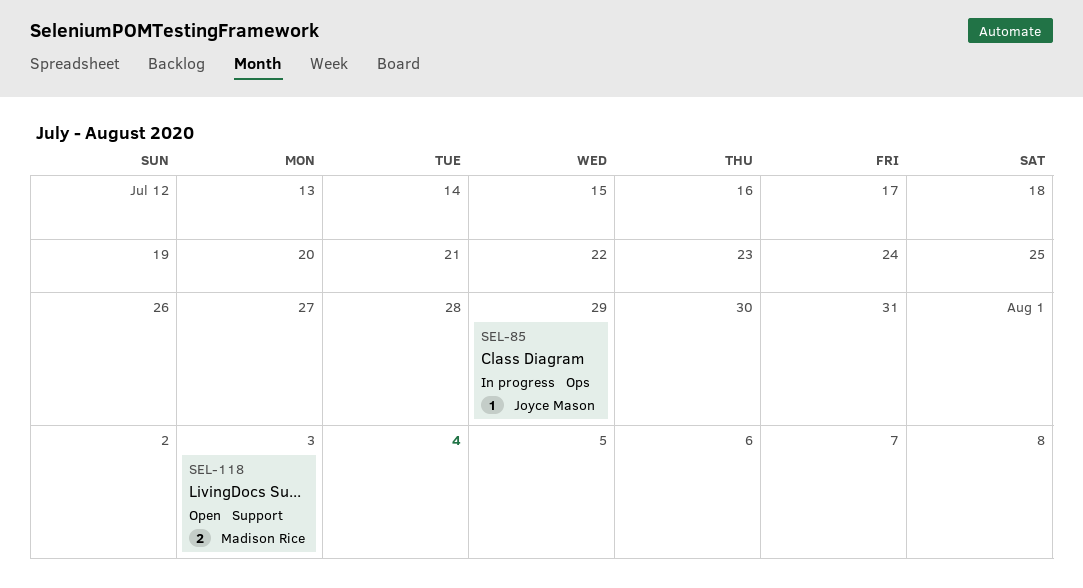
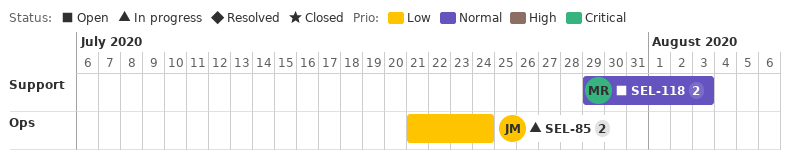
SEL-85, estimate: 1 -> 2
SEL-85, due: Jul 29 -> Jul 24

